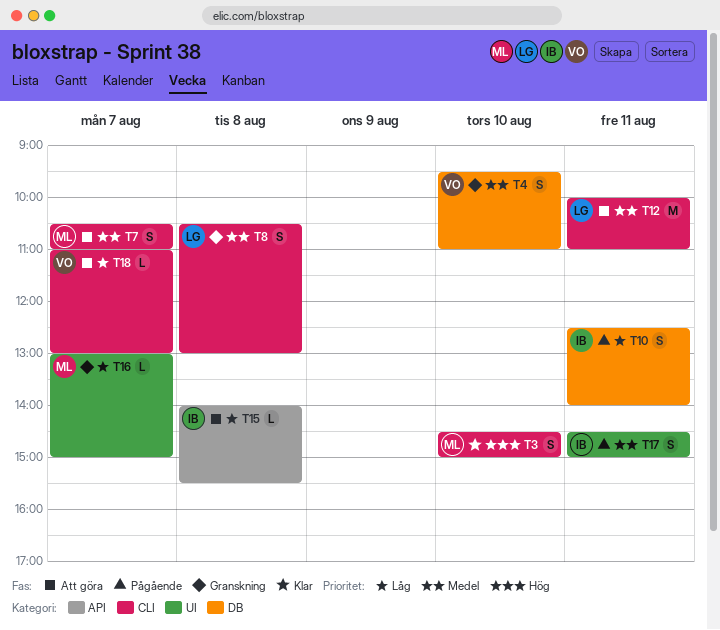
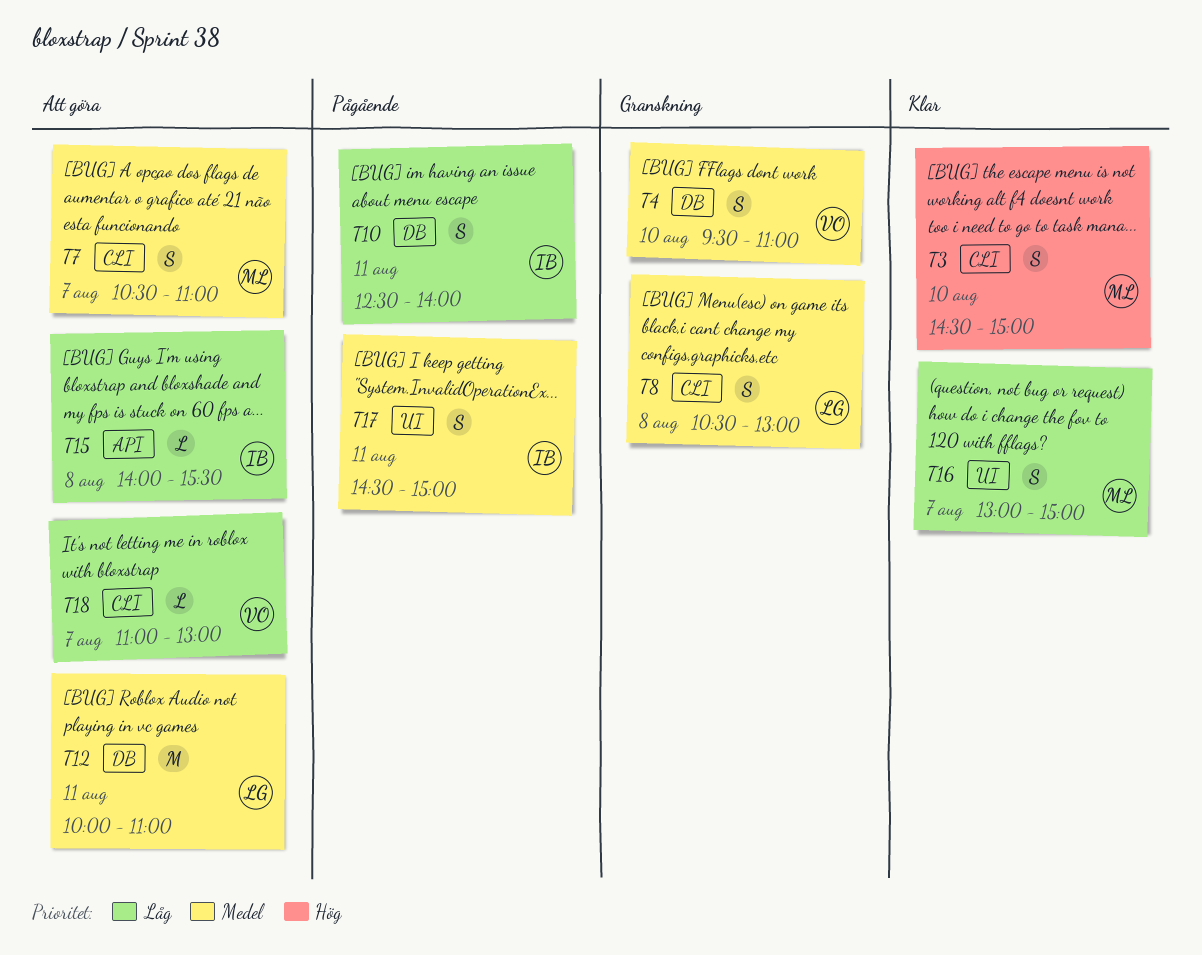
T12, label: CLI -> DB
T16, status: Granskning -> Klar
T16, estimate: L -> S

